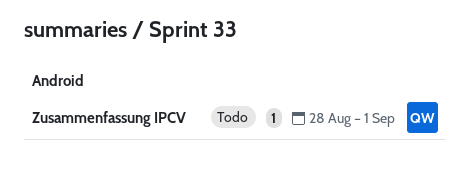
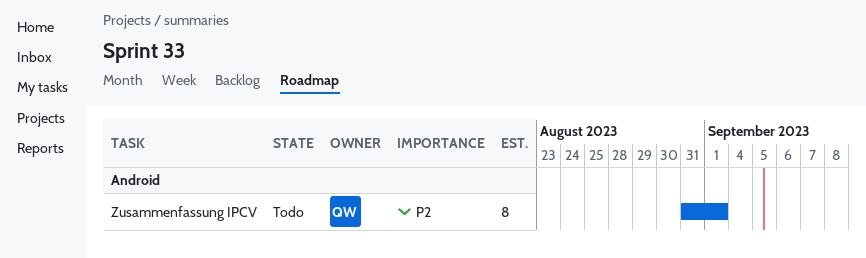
Zusammenfassung IPCV, estimate: 1 -> 8
Zusammenfassung IPCV, start: Aug 28 -> Aug 31

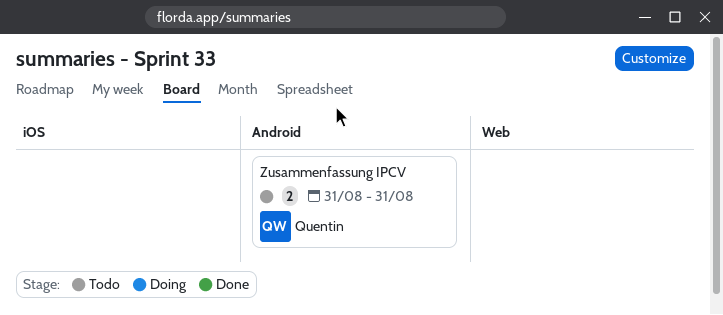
Zusammenfassung IPCV, estimate: 8 -> 2
Zusammenfassung IPCV, due: Sep 1 -> Aug 31

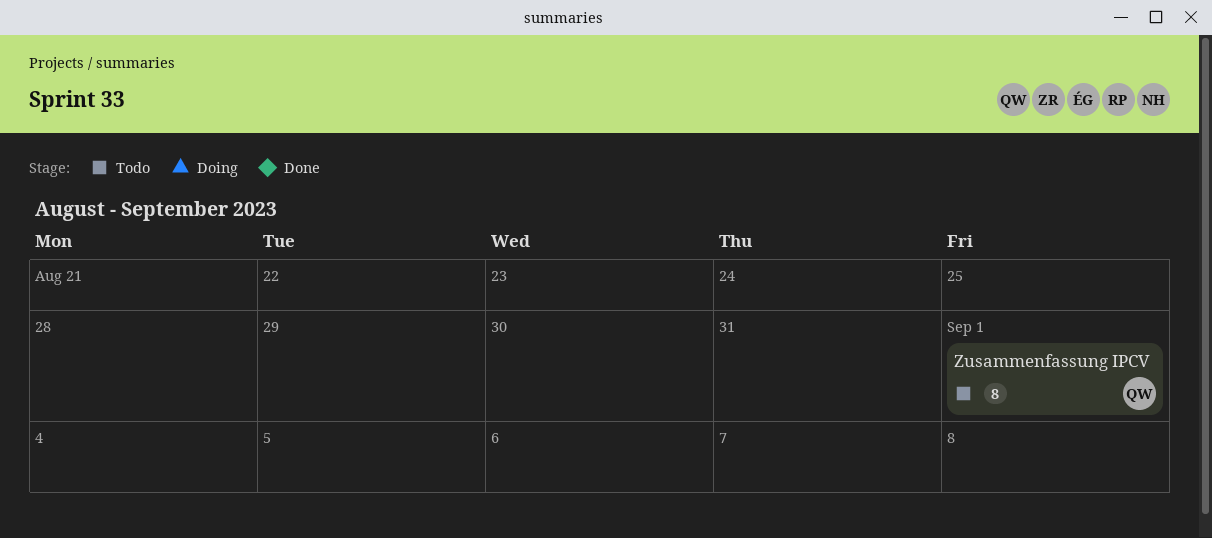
Zusammenfassung IPCV, estimate: 2 -> 8
Zusammenfassung IPCV, due: Aug 31 -> Sep 1

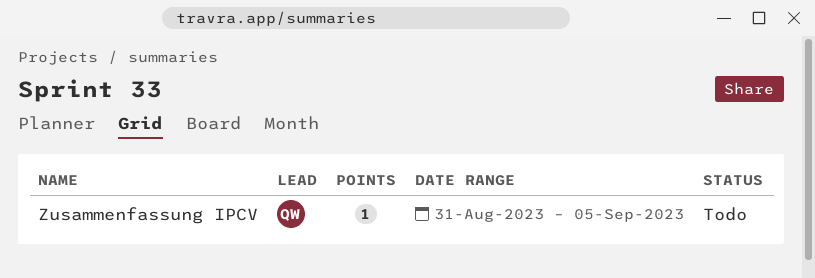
Zusammenfassung IPCV, estimate: 8 -> 1
Zusammenfassung IPCV, due: Sep 1 -> Sep 5

